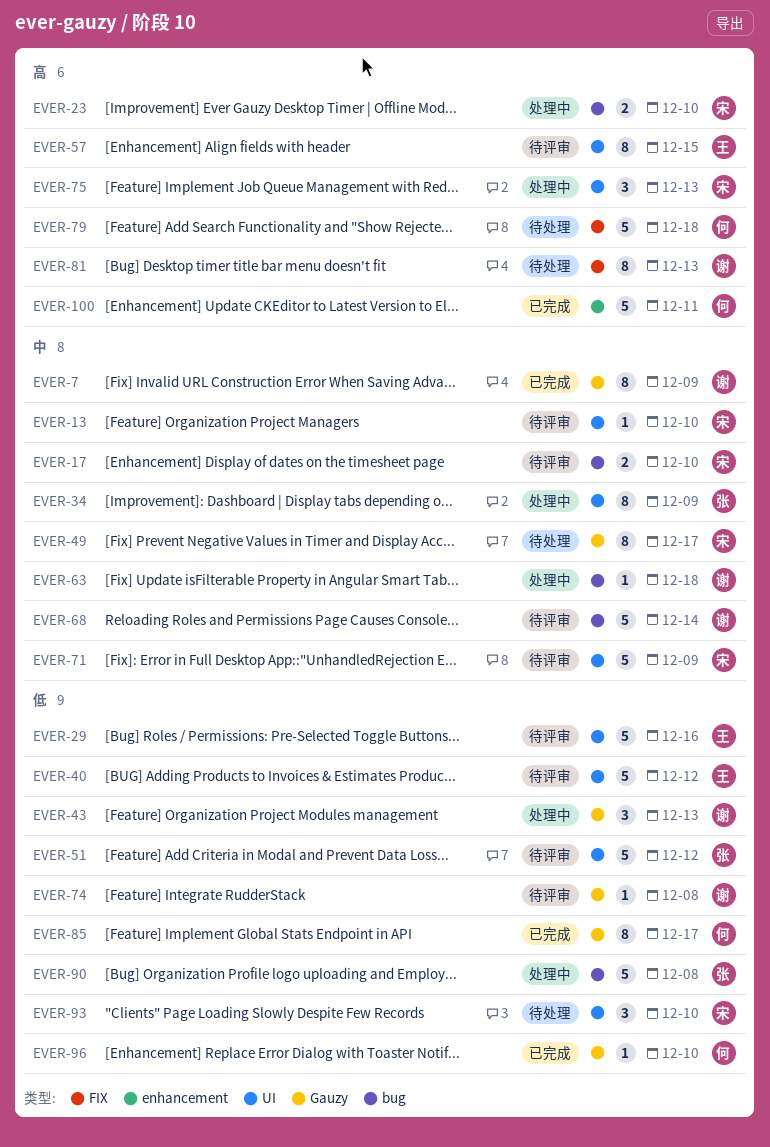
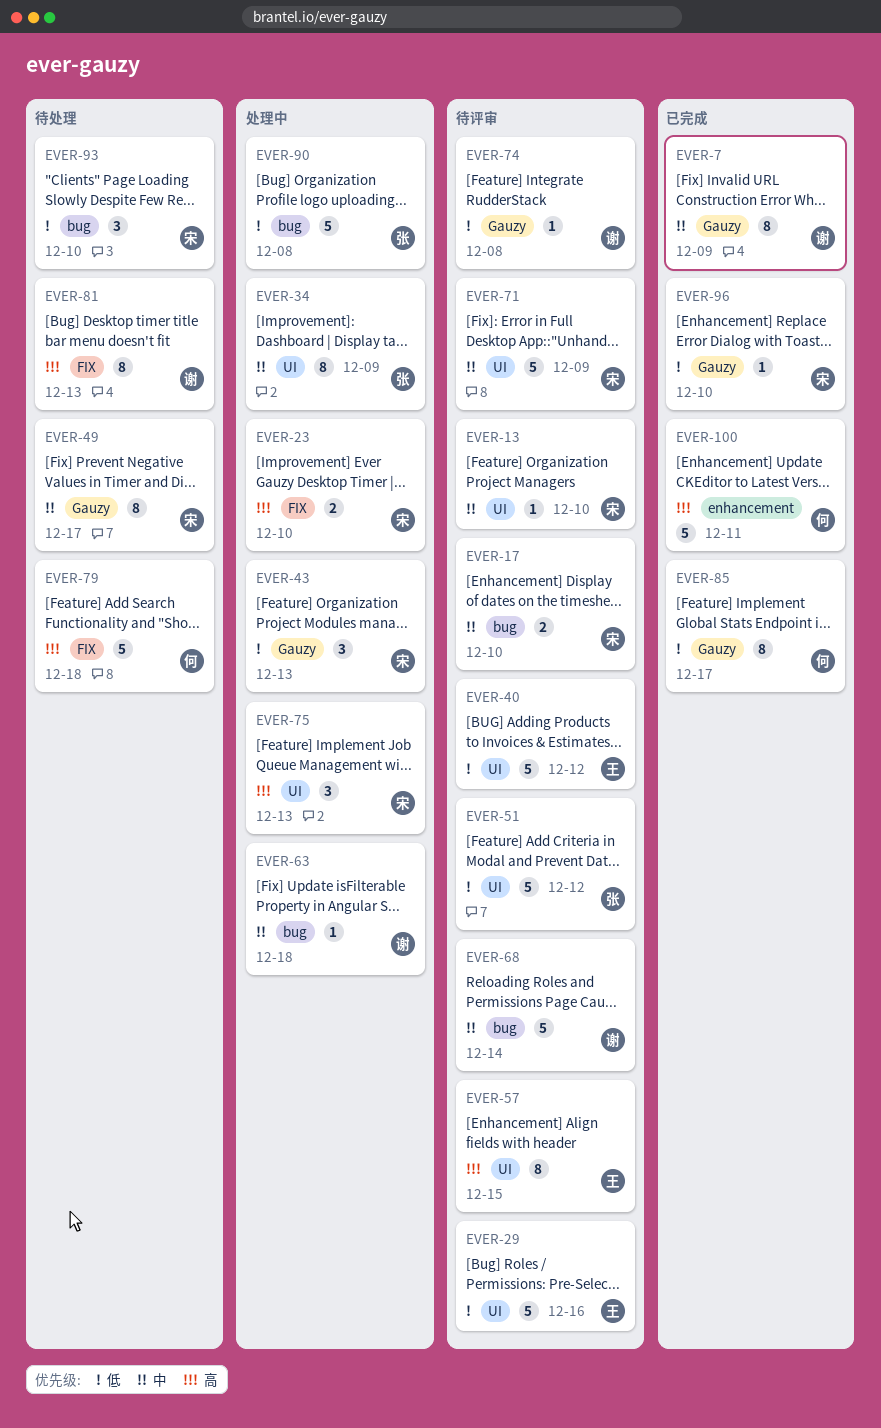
EVER-23, label: bug -> FIX
EVER-43, owner: 谢 -> 宋
EVER-93, label: UI -> bug
EVER-96, owner: 何 -> 宋

